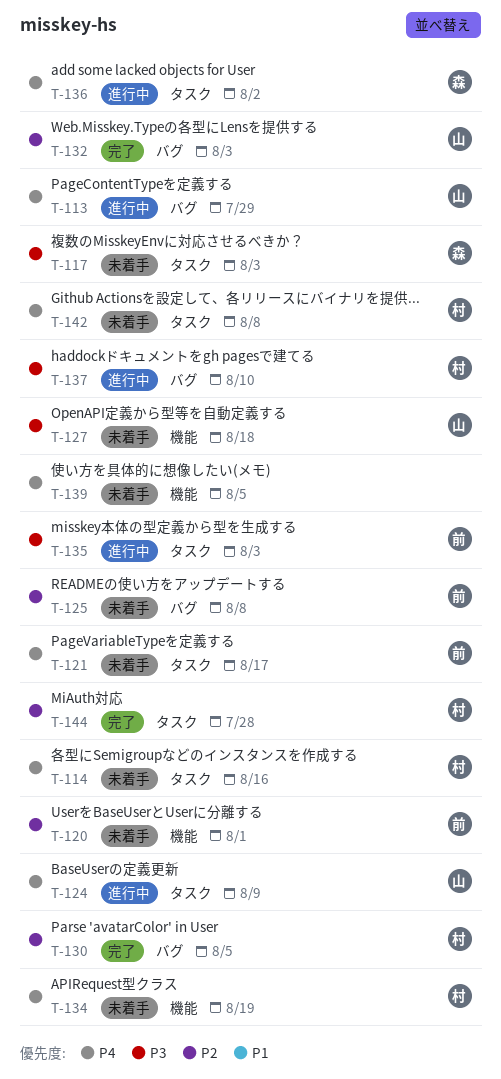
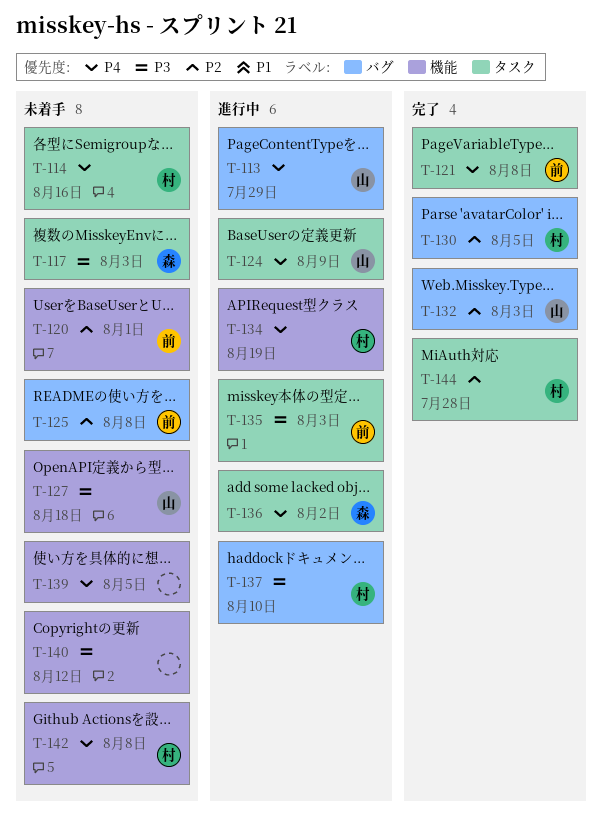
T-121, status: 未着手 -> 完了
T-121, due: Aug 17 -> Aug 8
T-134, status: 未着手 -> 進行中
T-140: none -> present
T-142, label: タスク -> 機能

